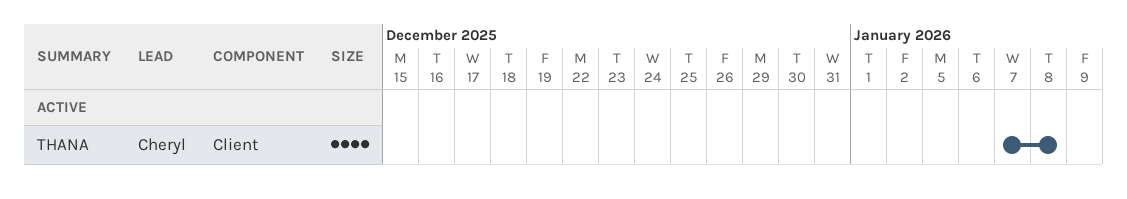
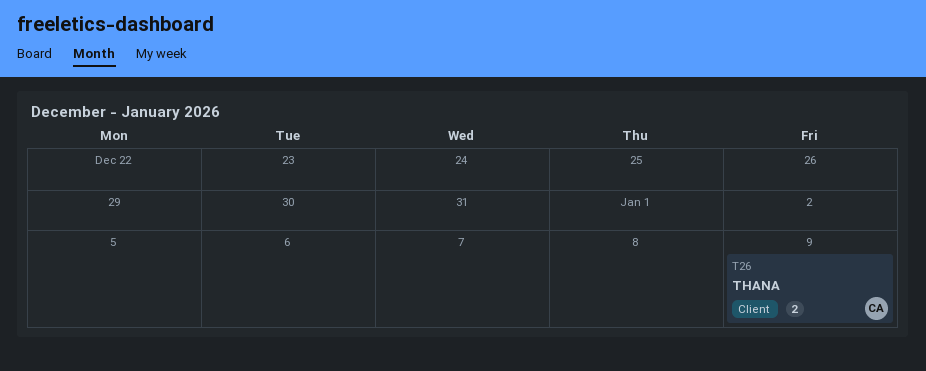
THANA, estimate: 4 -> 2
THANA, due: Jan 8 -> Jan 9

